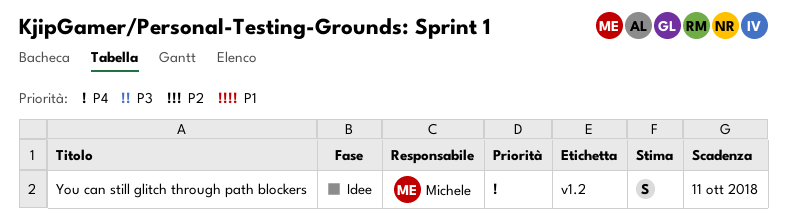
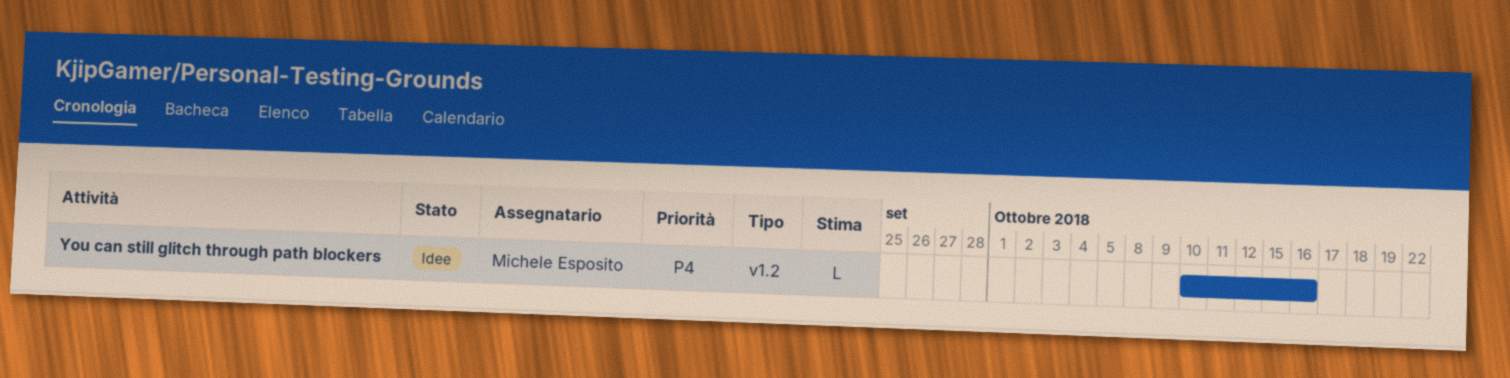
You can still glitch through path blockers, estimate: S -> L
You can still glitch through path blockers, due: Oct 11 -> Oct 16

